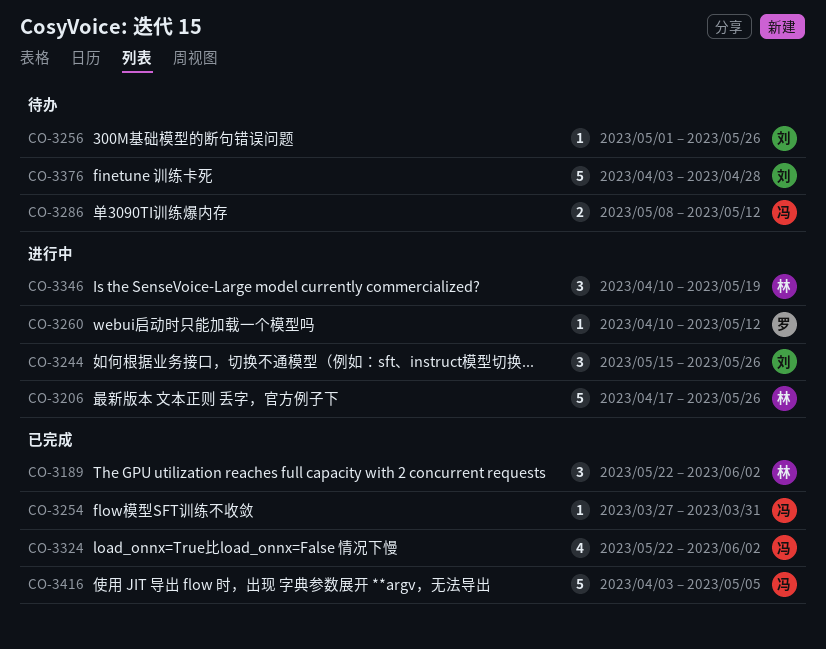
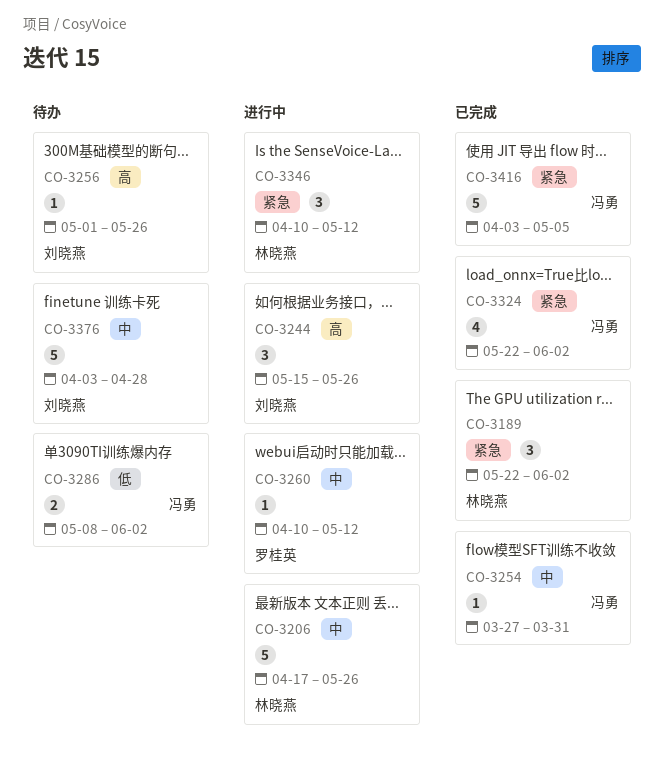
CO-3286, due: May 12 -> Jun 2
CO-3346, due: May 19 -> May 12

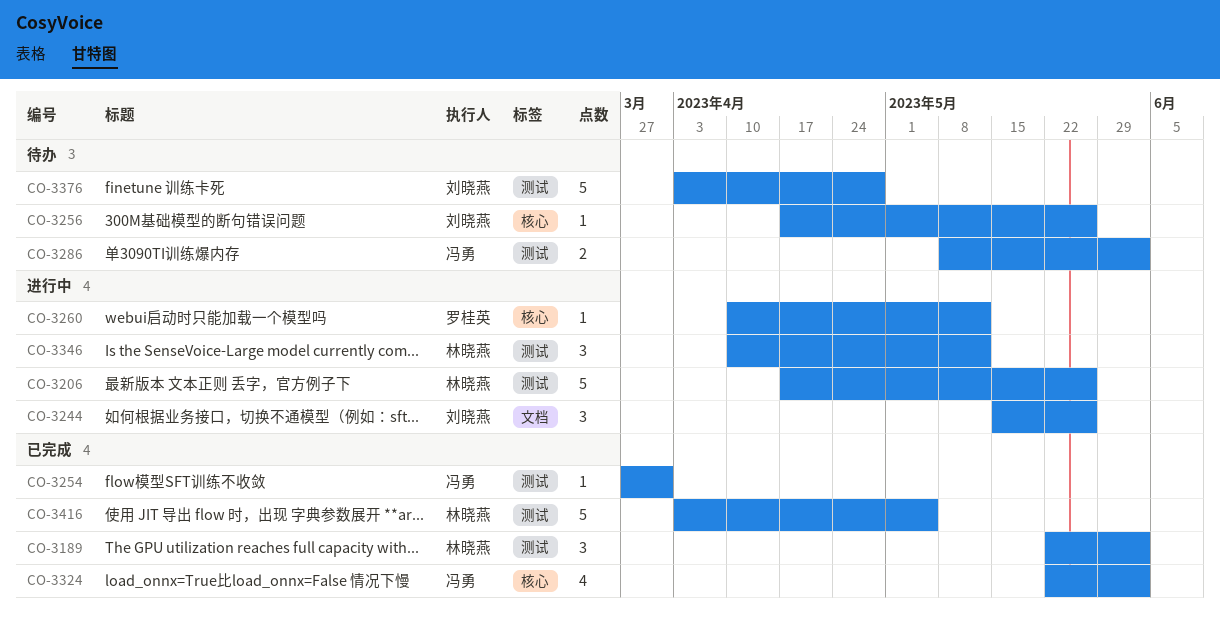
CO-3256, start: May 1 -> Apr 17
CO-3416, owner: 冯勇 -> 林晓燕

